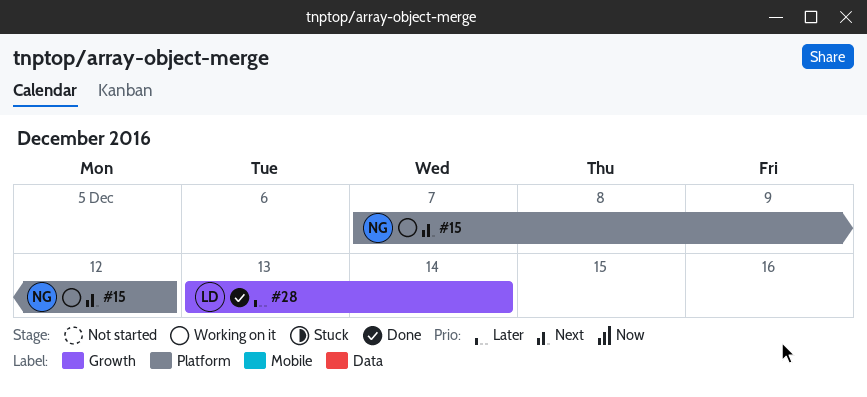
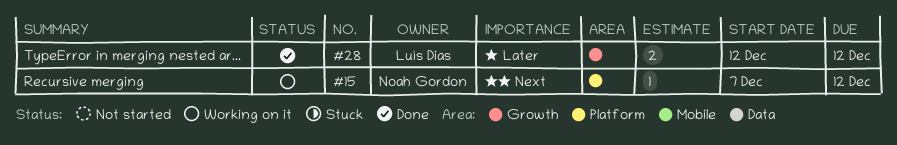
#28, start: Dec 13 -> Dec 12
#28, due: Dec 14 -> Dec 12

